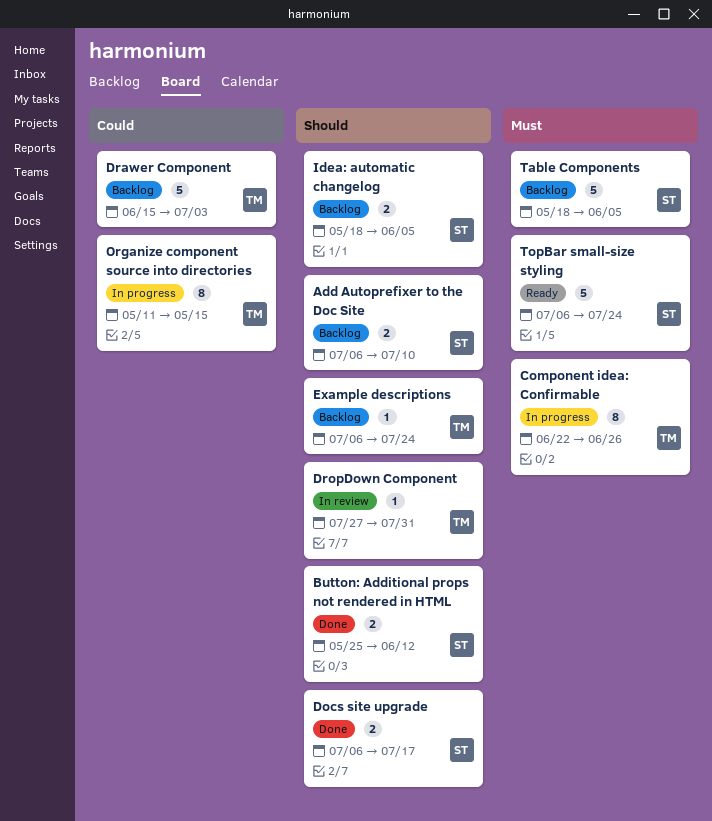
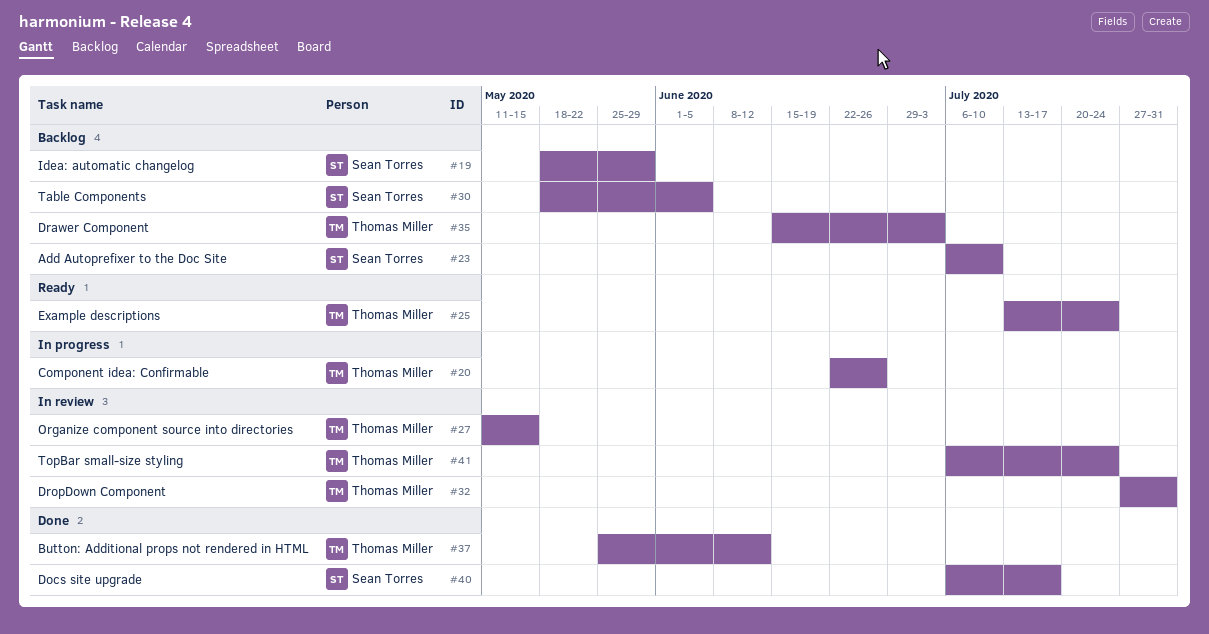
Button: Additional props not rendered in HTML, owner: Sean Torres -> Thomas Miller
Example descriptions, status: Backlog -> Ready
Example descriptions, start: Jul 6 -> Jul 13
Idea: automatic changelog, due: Jun 5 -> May 29
Organize component source into directories, status: In progress -> In review
TopBar small-size styling, status: Ready -> In review
TopBar small-size styling, owner: Sean Torres -> Thomas Miller

